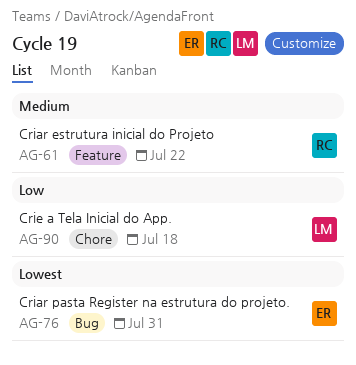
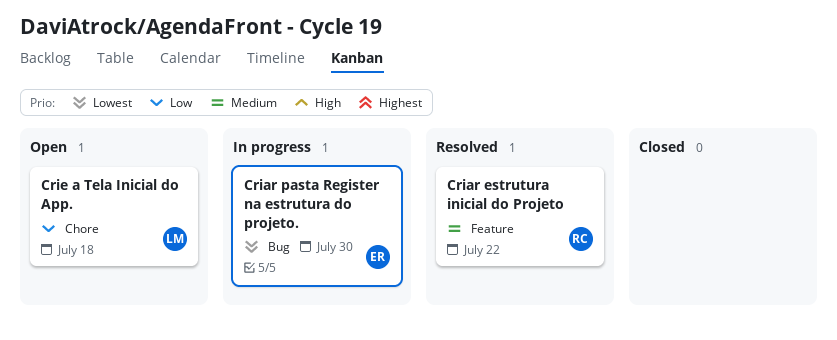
Criar pasta Register na estrutura do projeto., due: Jul 31 -> Jul 30

